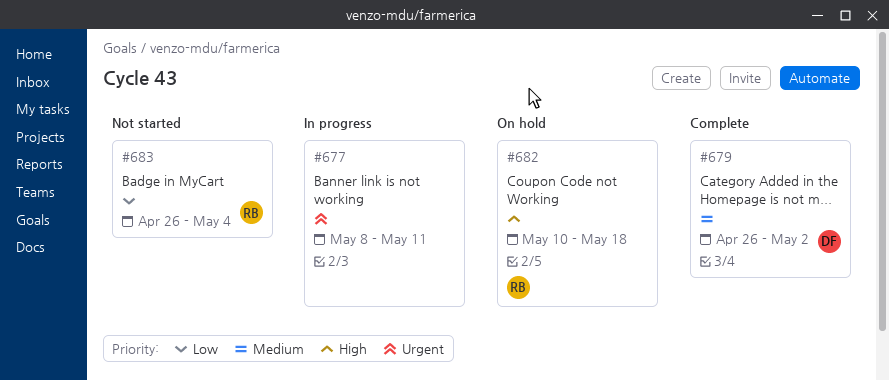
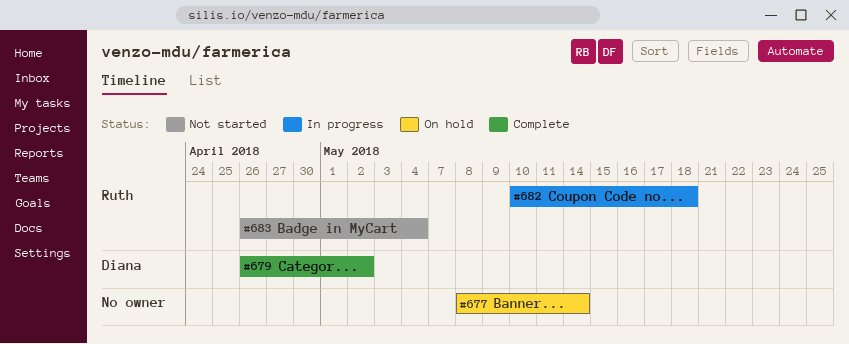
#677, status: In progress -> On hold
#677, due: May 11 -> May 14
#682, status: On hold -> In progress

